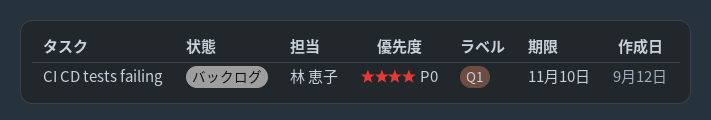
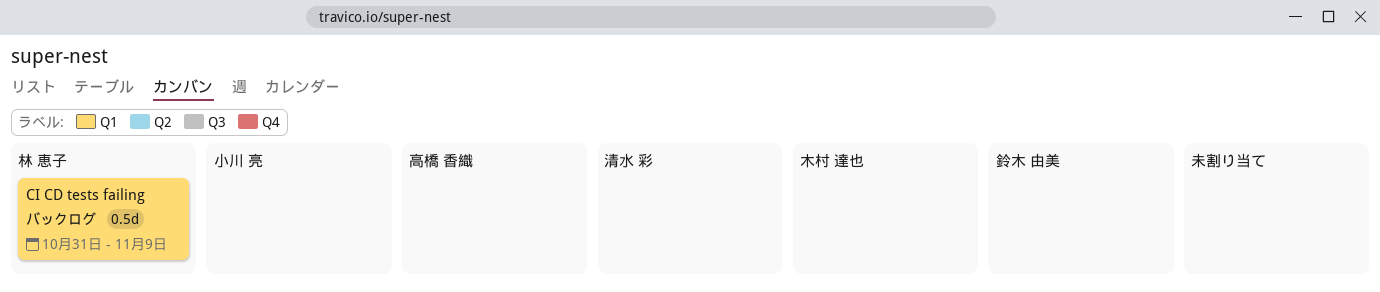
CI CD tests failing, due: Nov 10 -> Nov 9

